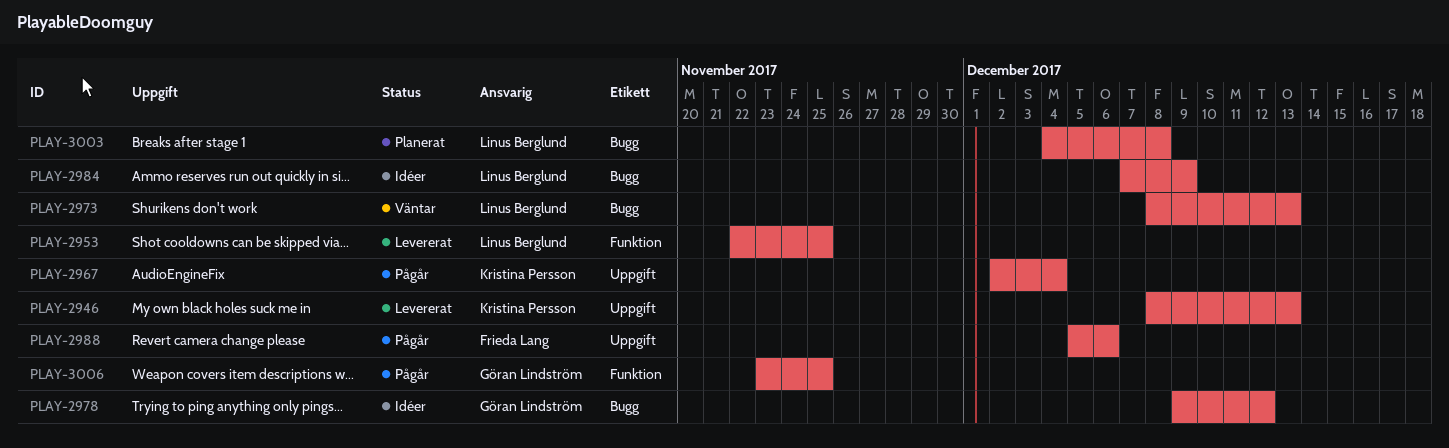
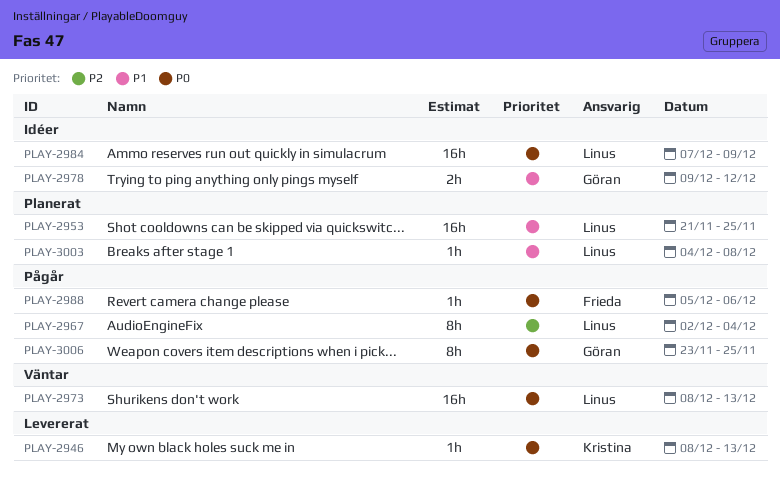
PLAY-2953, status: Levererat -> Planerat
PLAY-2953, start: Nov 22 -> Nov 21
PLAY-2967, owner: Kristina Persson -> Linus Berglund

